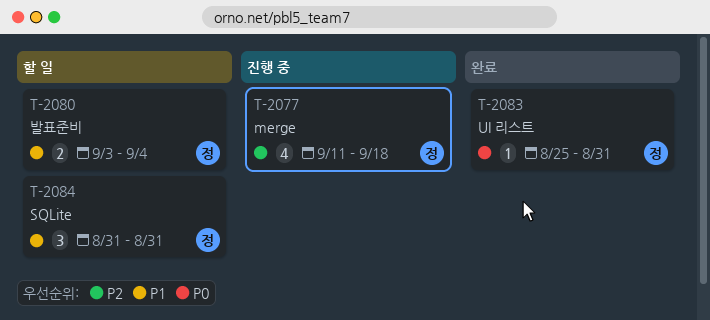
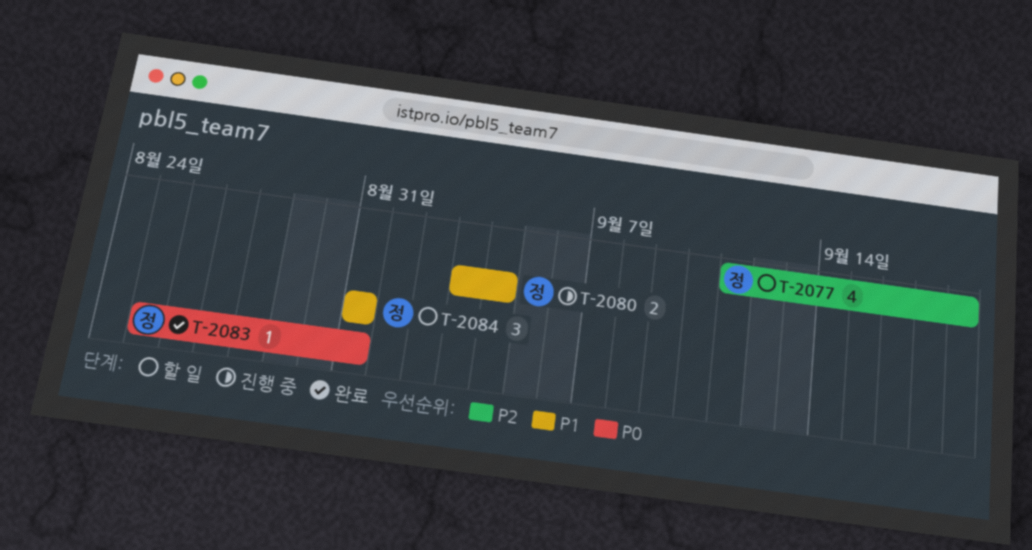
T-2077, status: 진행 중 -> 할 일
T-2080, status: 할 일 -> 진행 중

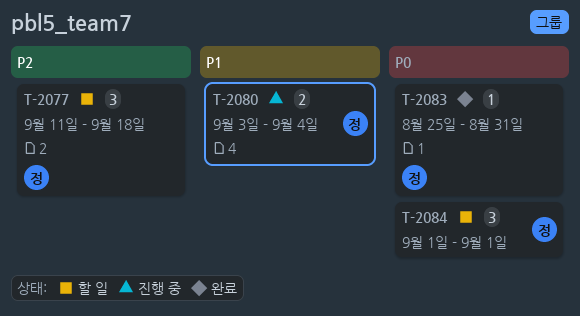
T-2077, estimate: 4 -> 3
T-2084, priority: P1 -> P0
T-2084, start: Aug 31 -> Sep 1
T-2084, due: Aug 31 -> Sep 1

